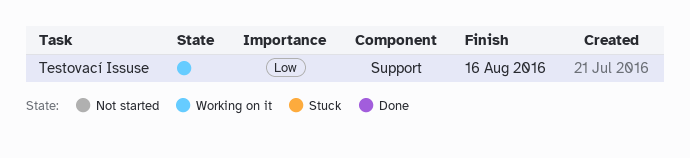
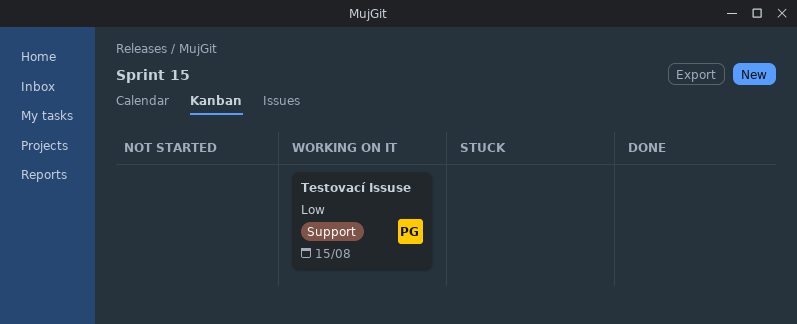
Testovací Issuse, due: Aug 16 -> Aug 15

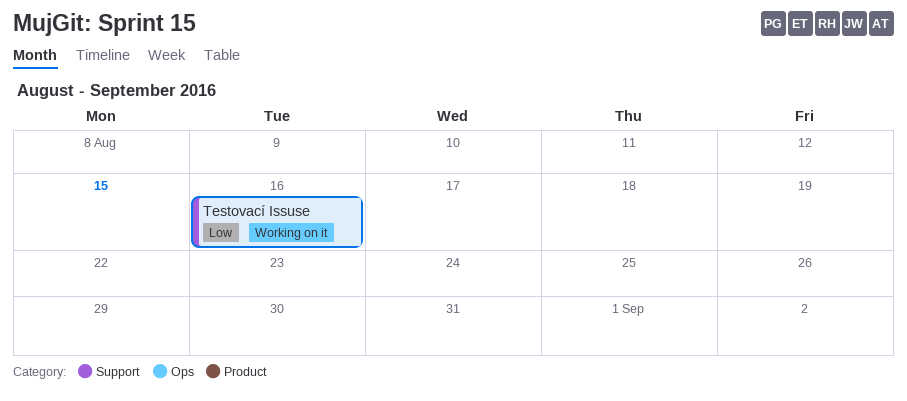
Testovací Issuse, due: Aug 15 -> Aug 16

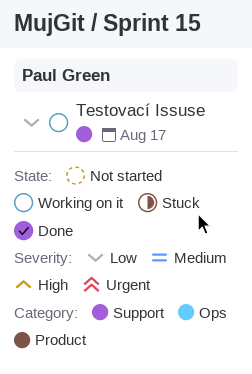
Testovací Issuse, due: Aug 16 -> Aug 17

